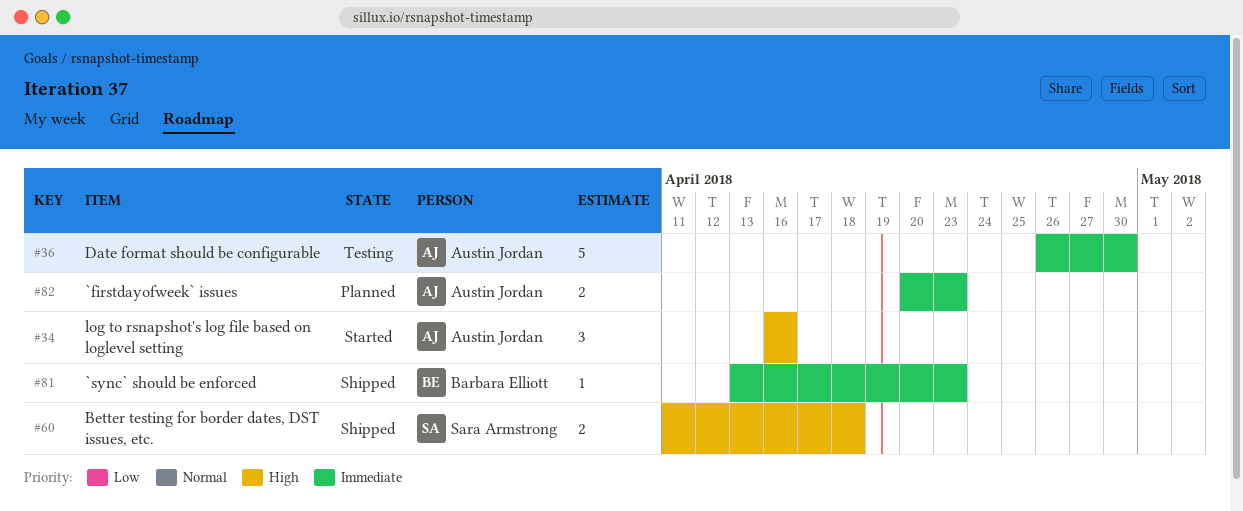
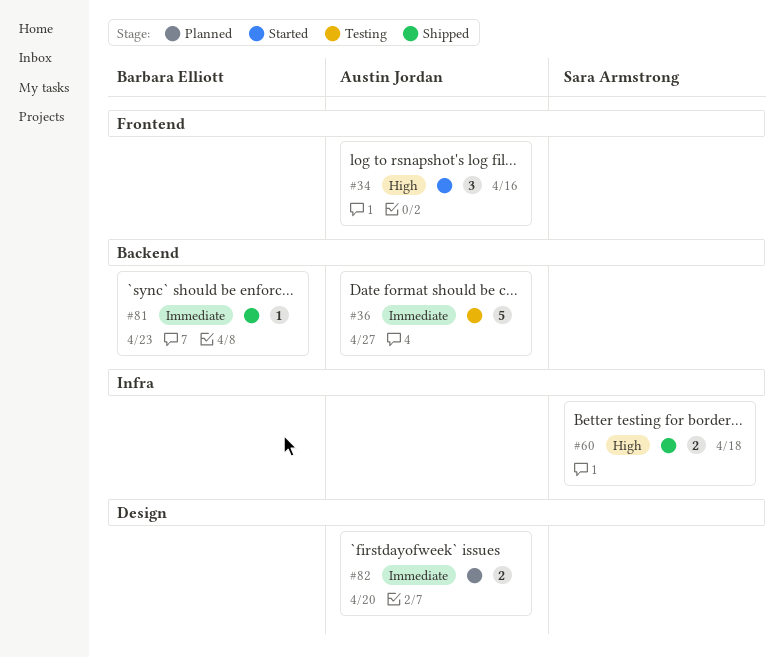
#36, due: Apr 30 -> Apr 27
#82, due: Apr 23 -> Apr 20

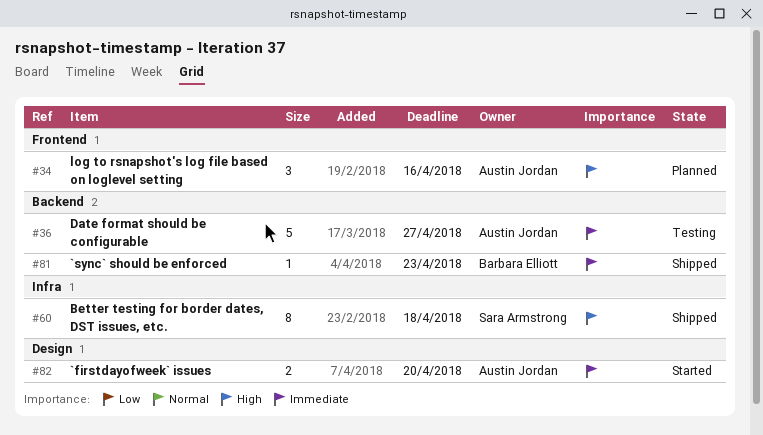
#34, status: Started -> Planned
#60, estimate: 2 -> 8
#82, status: Planned -> Started

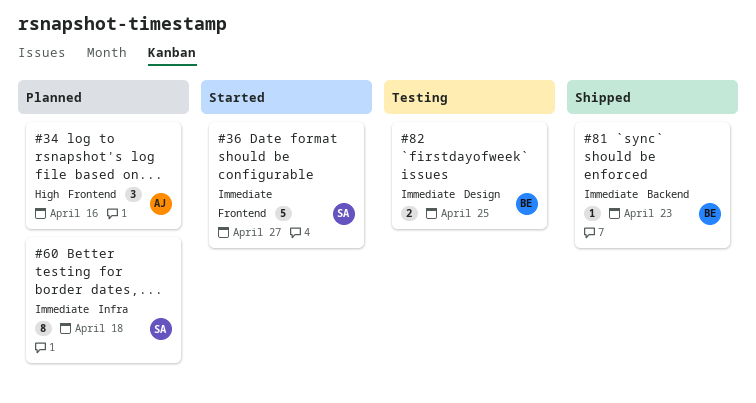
#36, status: Testing -> Started
#36, owner: Austin Jordan -> Sara Armstrong
#36, label: Backend -> Frontend
#60, status: Shipped -> Planned
#60, priority: High -> Immediate
#82, status: Started -> Testing
#82, owner: Austin Jordan -> Barbara Elliott
#82, due: Apr 20 -> Apr 25

